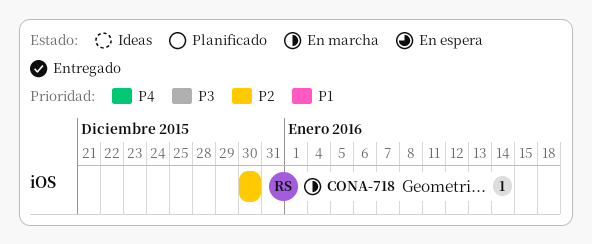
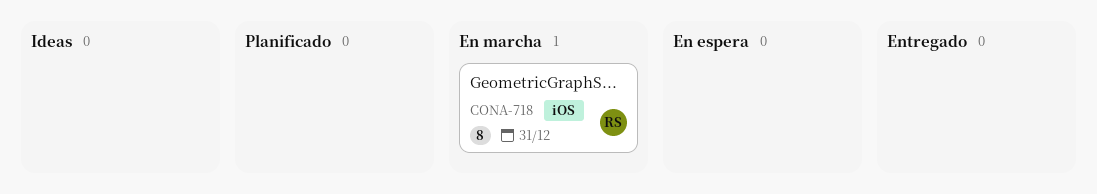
CONA-718, estimate: 1 -> 8
CONA-718, due: Dec 30 -> Dec 31

